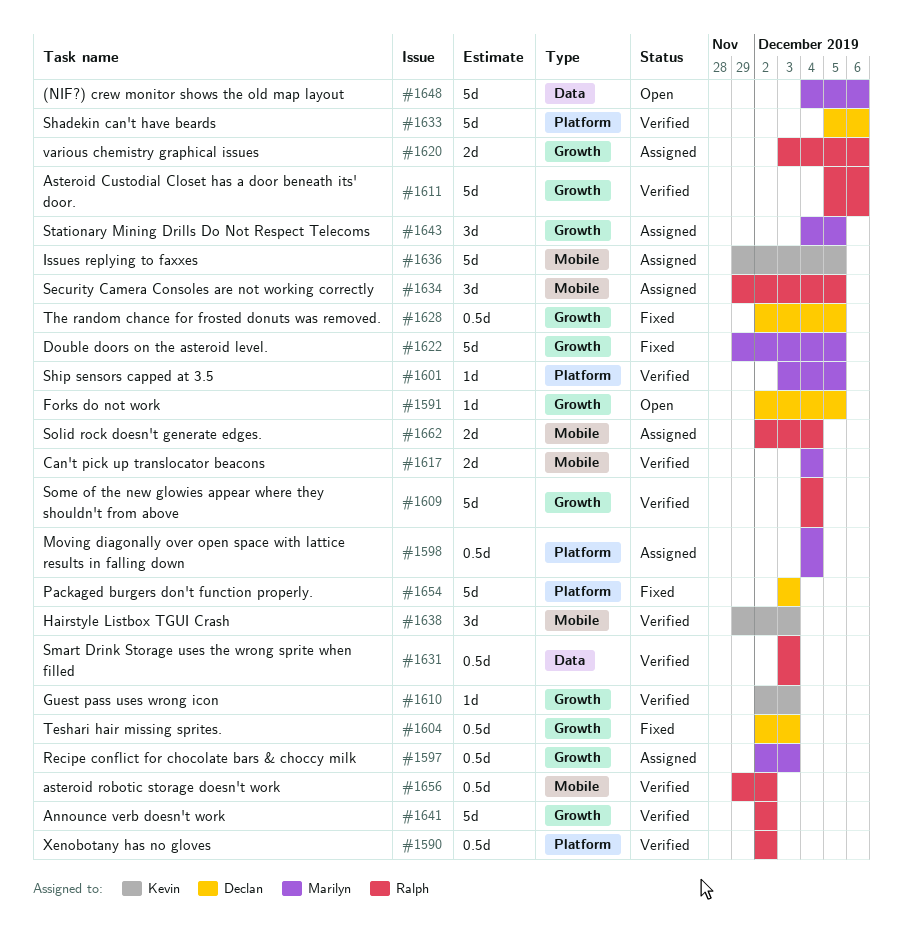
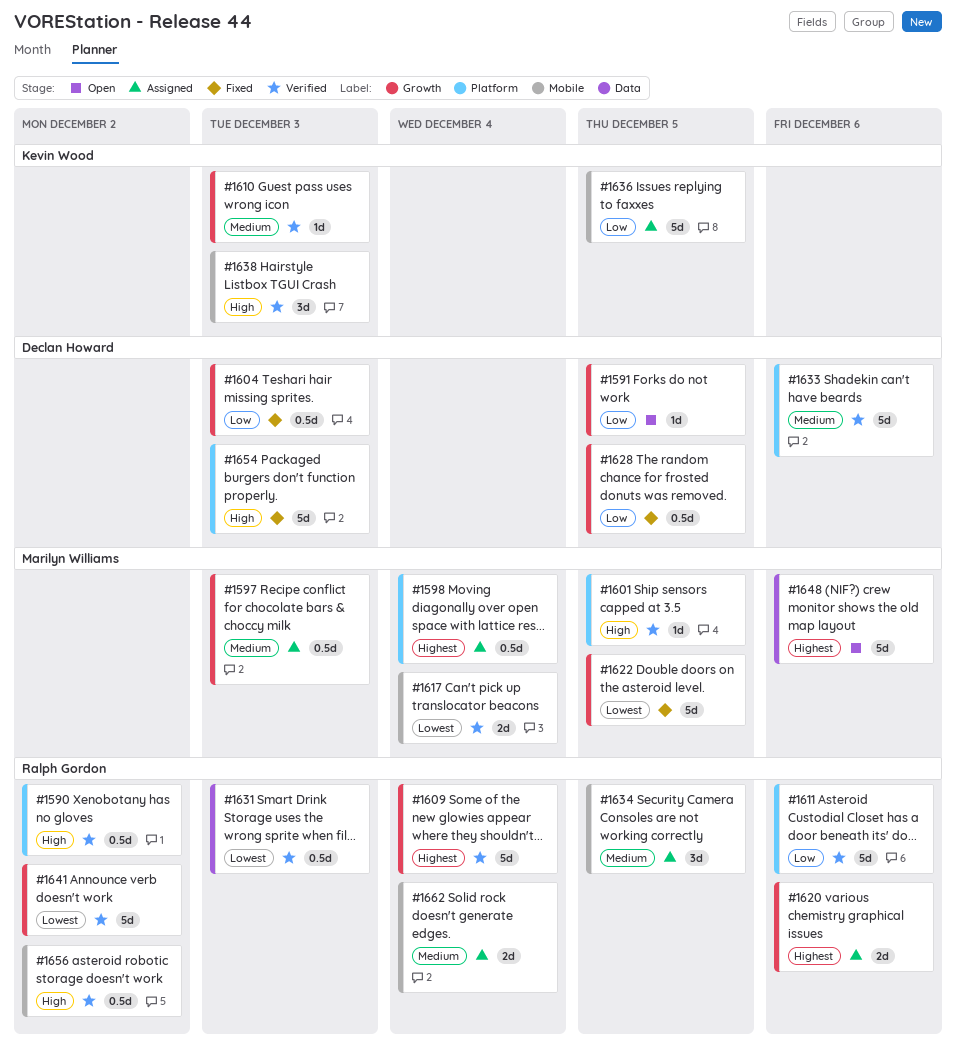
#1611, label: Growth -> Platform
#1643: present -> none

